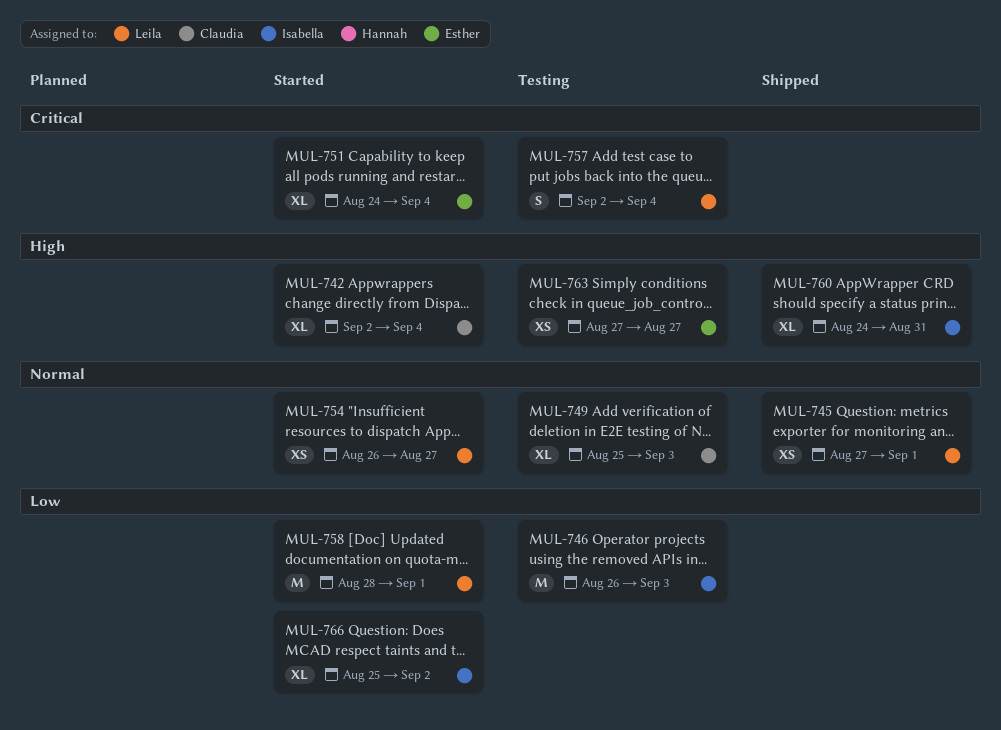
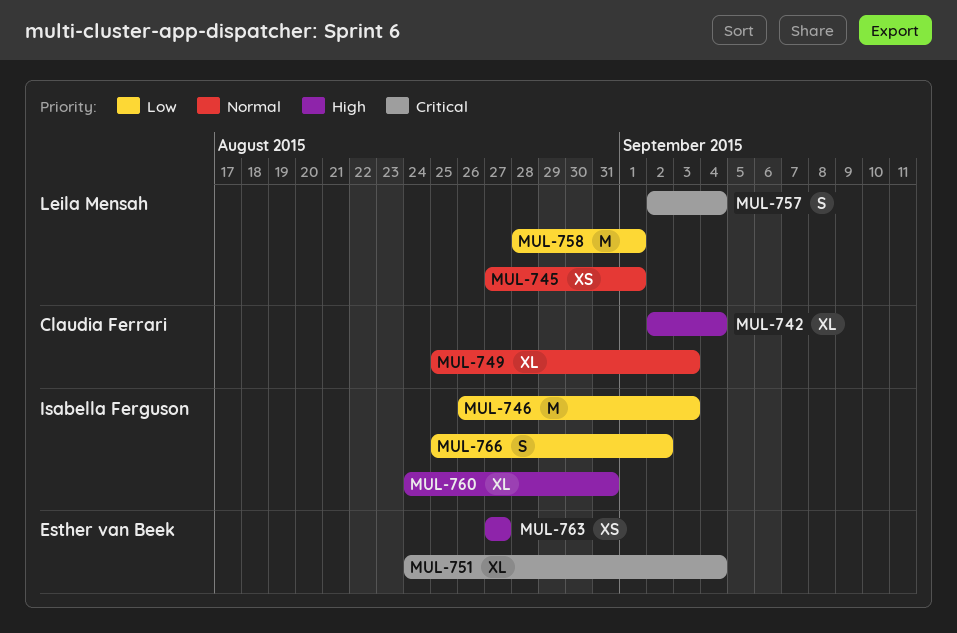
MUL-754: present -> none
MUL-766, estimate: XL -> S

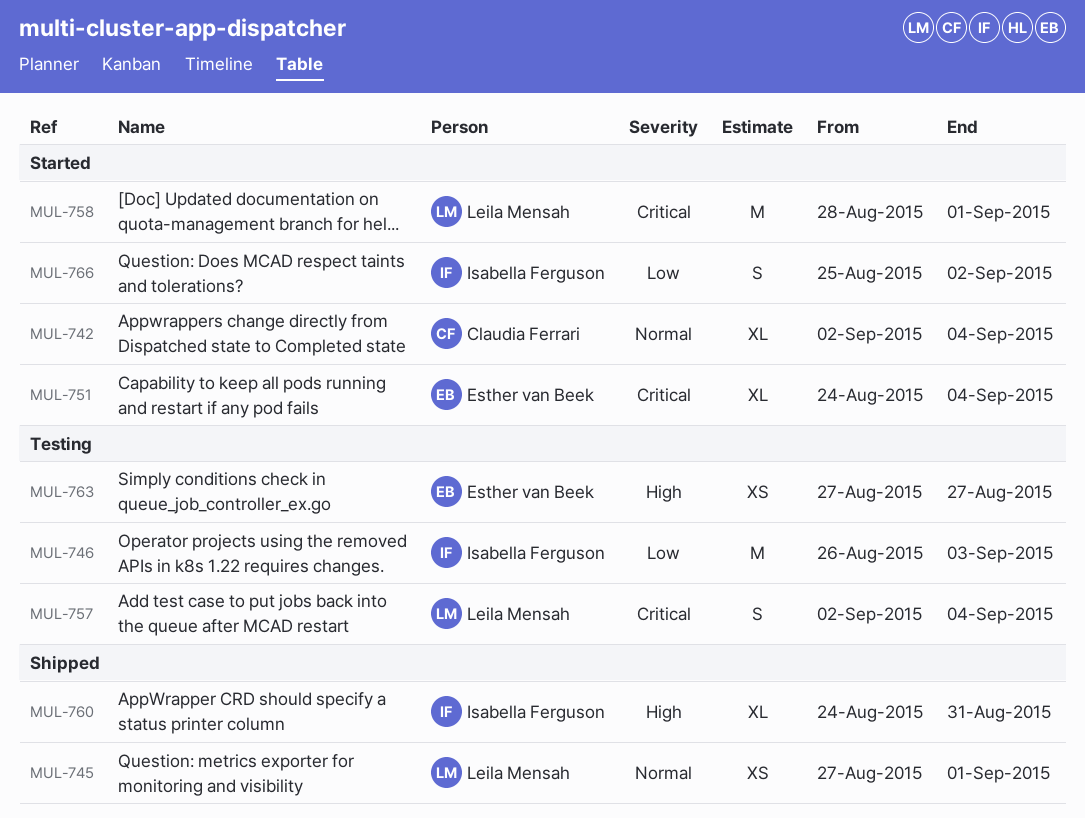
MUL-742, priority: High -> Normal
MUL-749: present -> none
MUL-758, priority: Low -> Critical

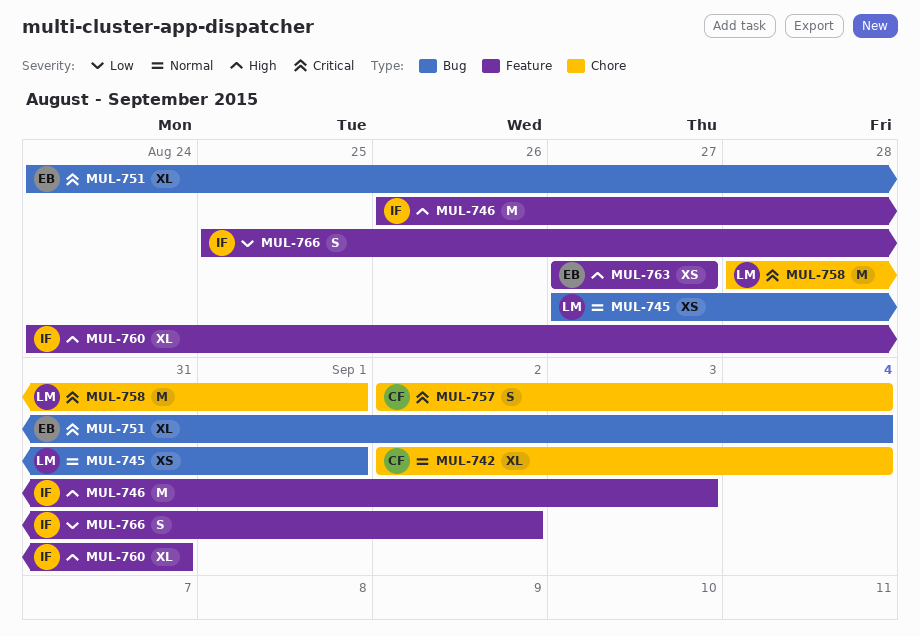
MUL-746, priority: Low -> High
MUL-757, owner: Leila Mensah -> Claudia Ferrari

